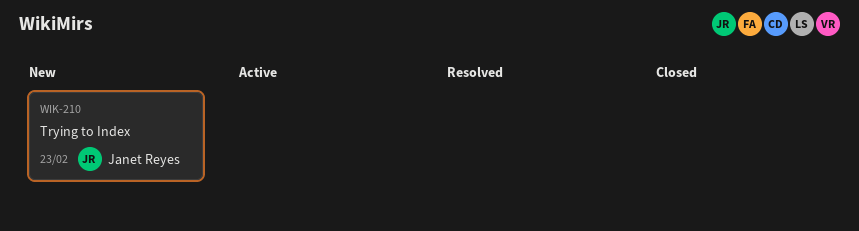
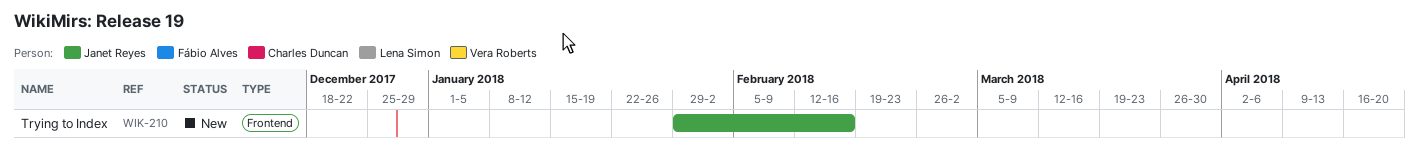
WIK-210, due: Feb 23 -> Feb 16

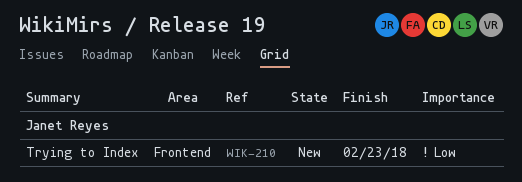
WIK-210, due: Feb 16 -> Feb 23

